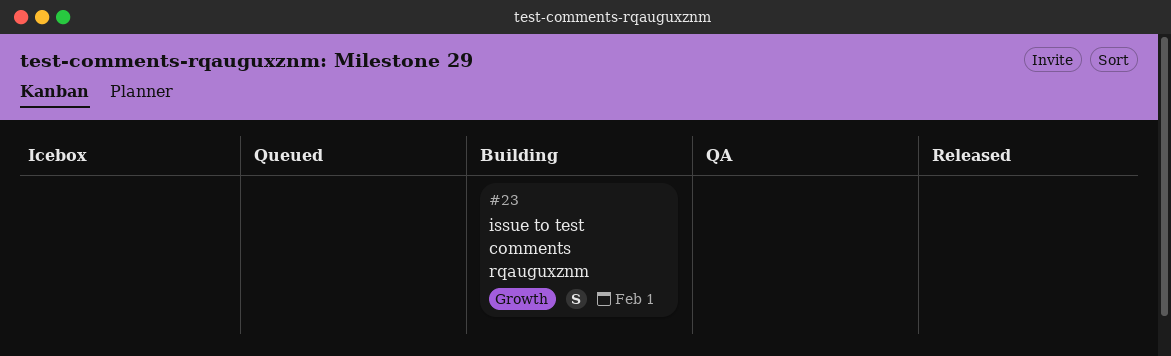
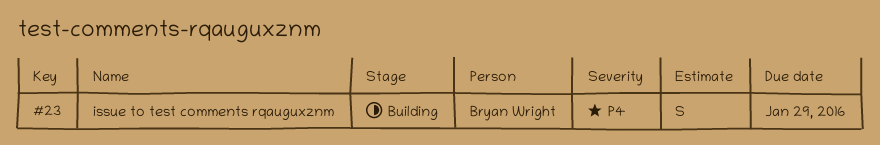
#23, due: Feb 1 -> Jan 29

